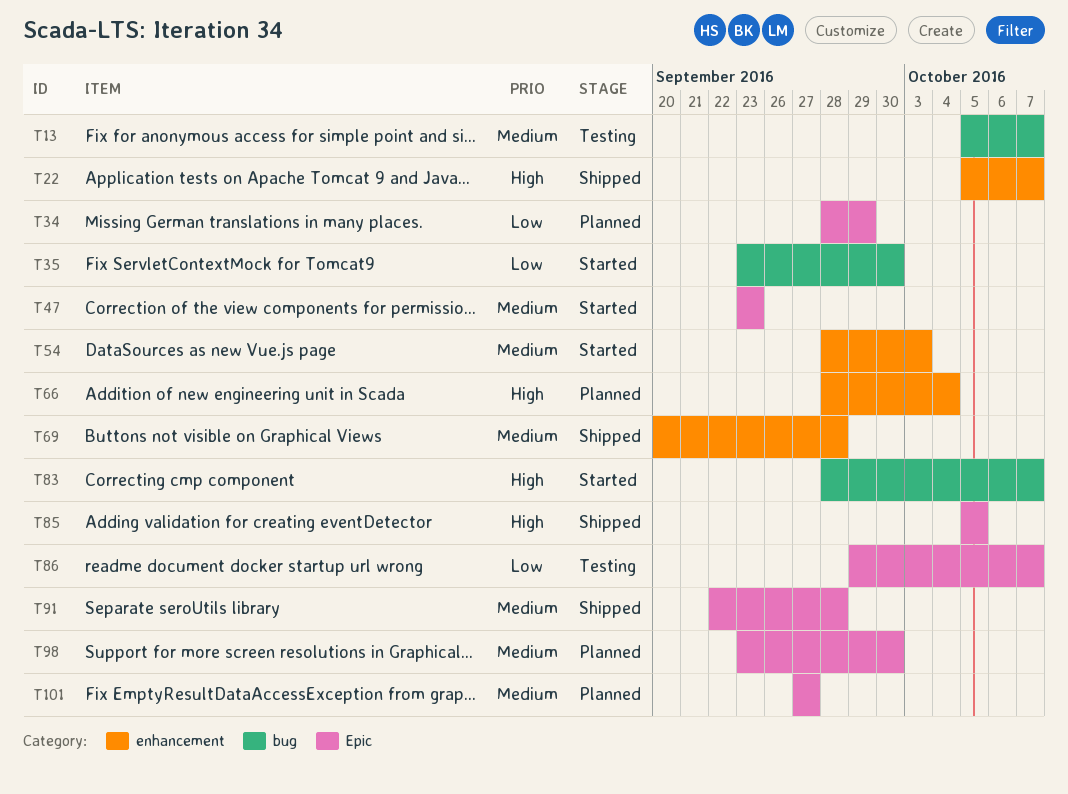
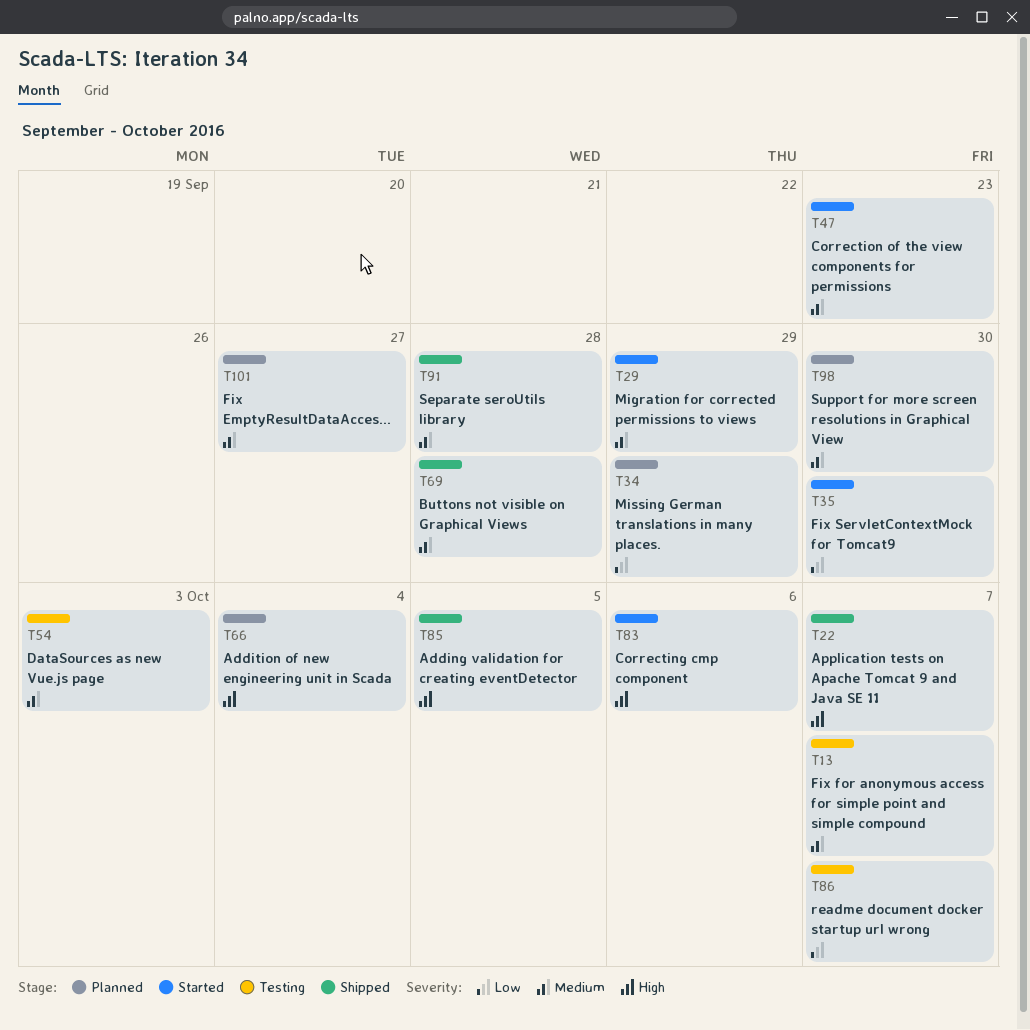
T29: none -> present
T54, status: Started -> Testing
T83, due: Oct 7 -> Oct 6

